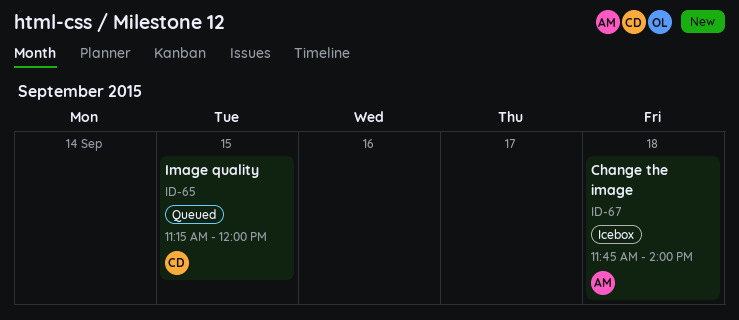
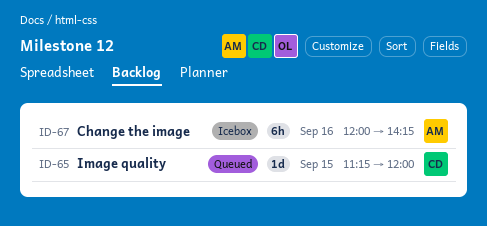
ID-67, day: Sep 18 -> Sep 16
ID-67, begins: 11:45 -> 12:00
ID-67, ends: 14:00 -> 14:15

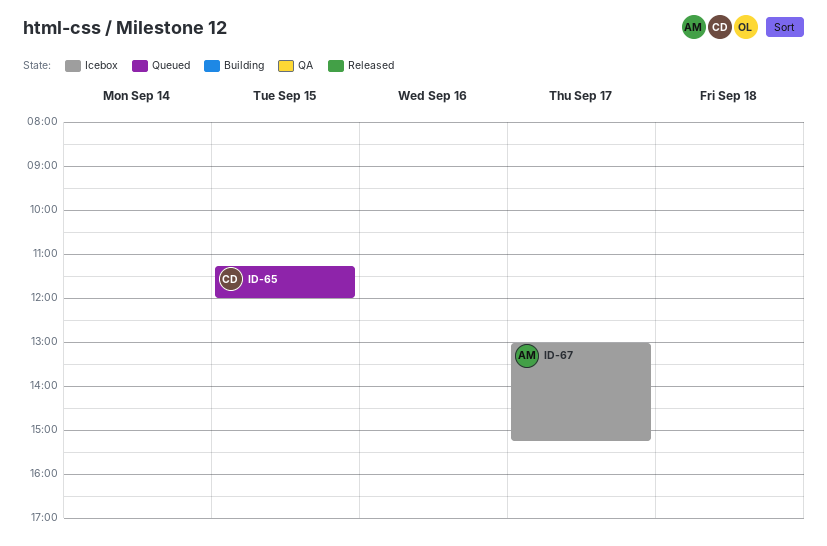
ID-67, day: Sep 16 -> Sep 17
ID-67, begins: 12:00 -> 13:00
ID-67, ends: 14:15 -> 15:15

